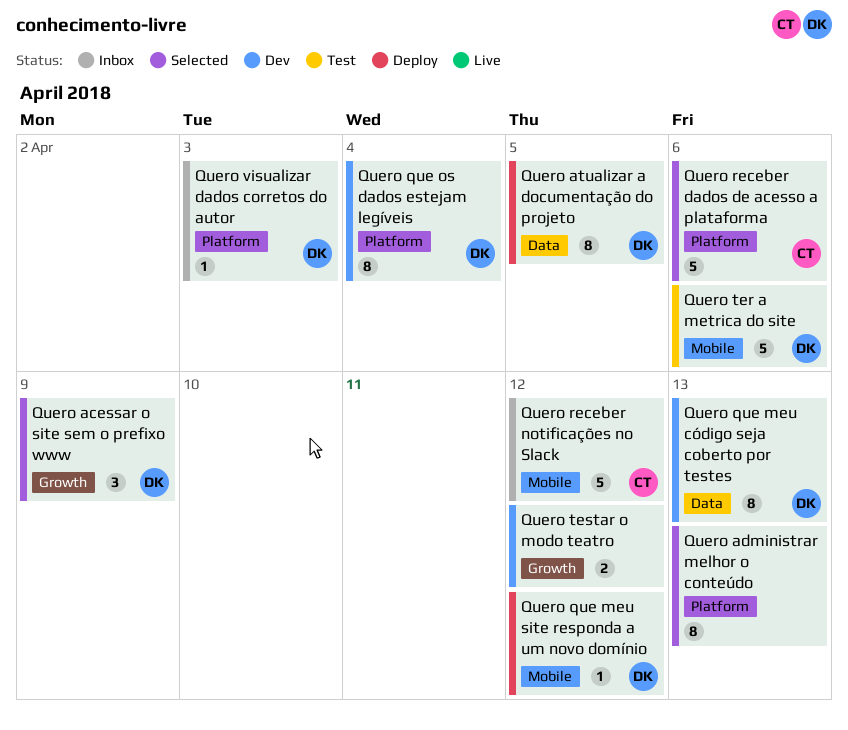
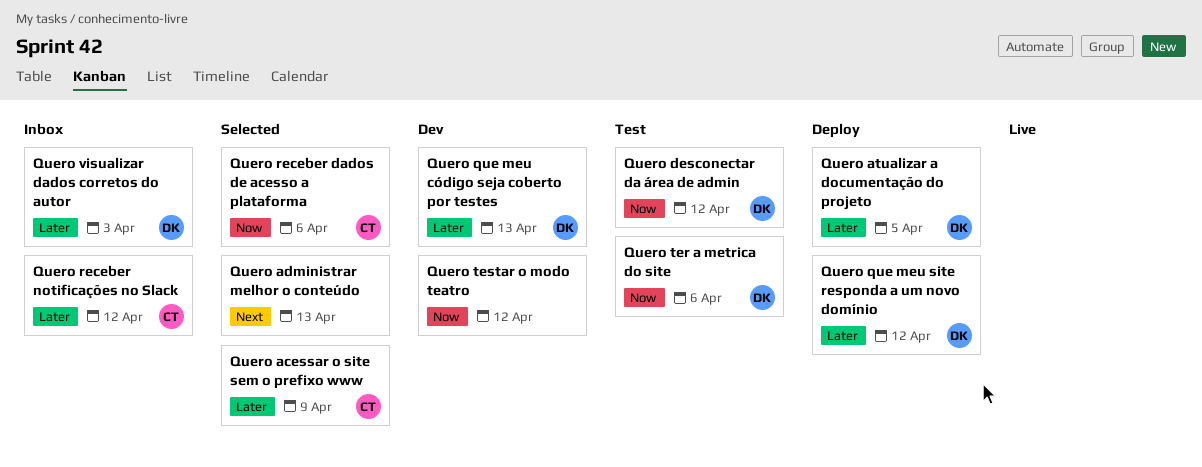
Quero acessar o site sem o prefixo www, owner: DK -> CT
Quero desconectar da área de admin: none -> present
Quero que os dados estejam legíveis: present -> none

